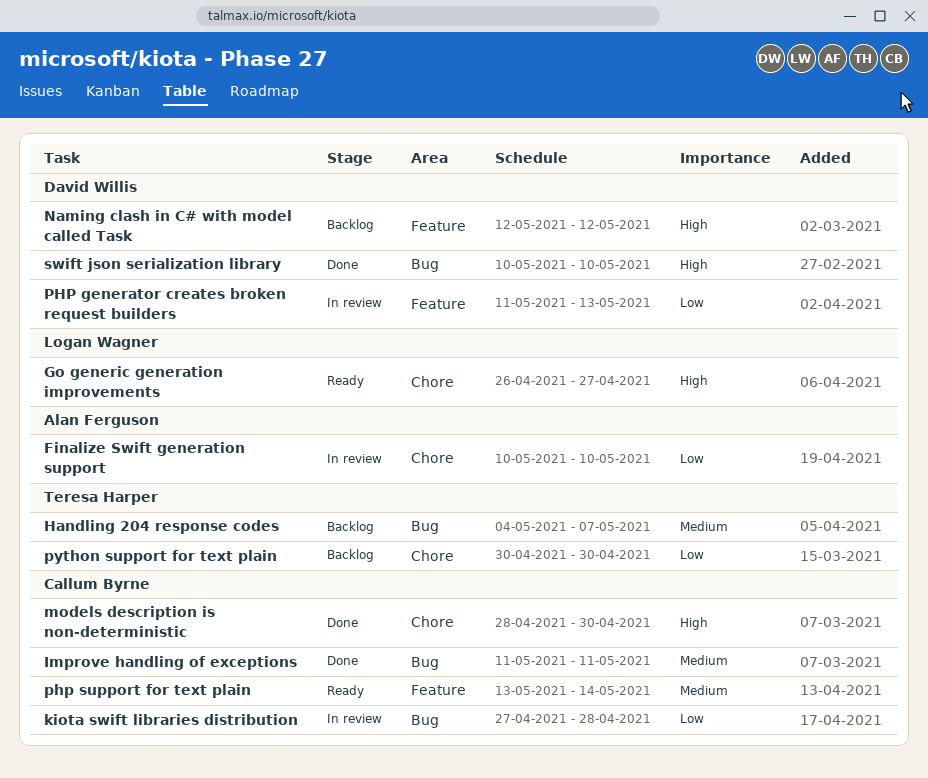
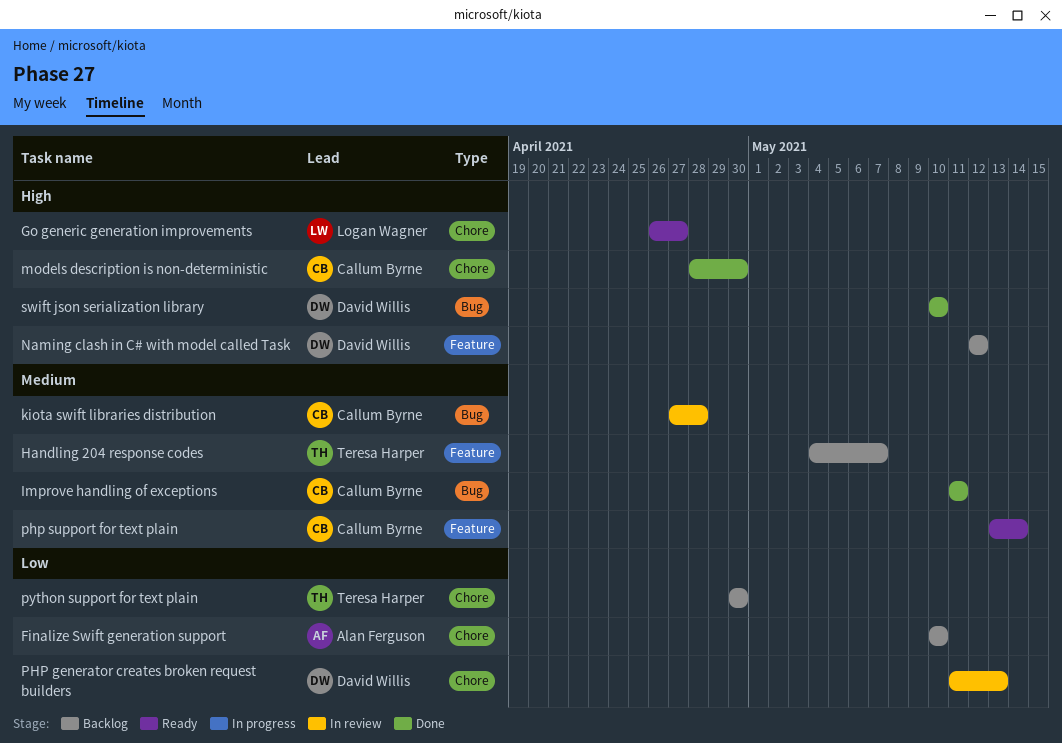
Finalize Swift generation support, status: In review -> Backlog
Handling 204 response codes, label: Bug -> Feature
kiota swift libraries distribution, priority: Low -> Medium
PHP generator creates broken request builders, label: Feature -> Chore

